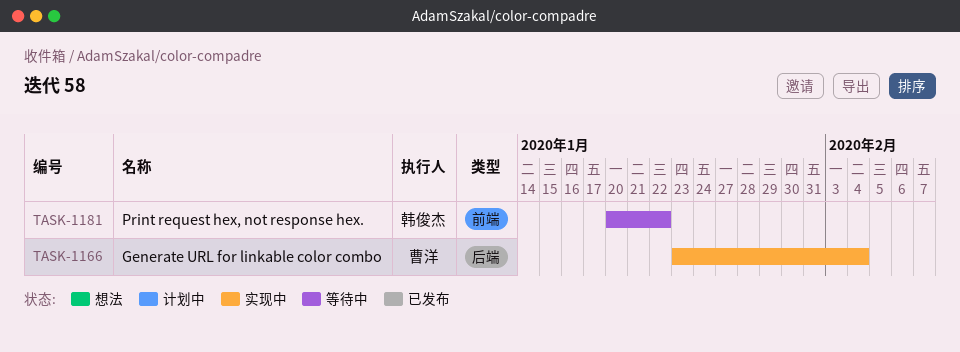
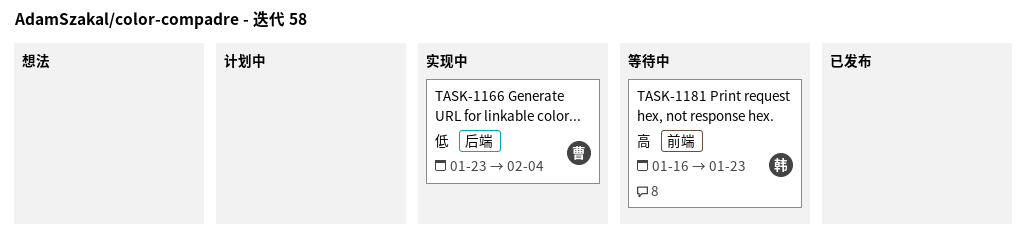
TASK-1181, start: Jan 20 -> Jan 16
TASK-1181, due: Jan 22 -> Jan 23

